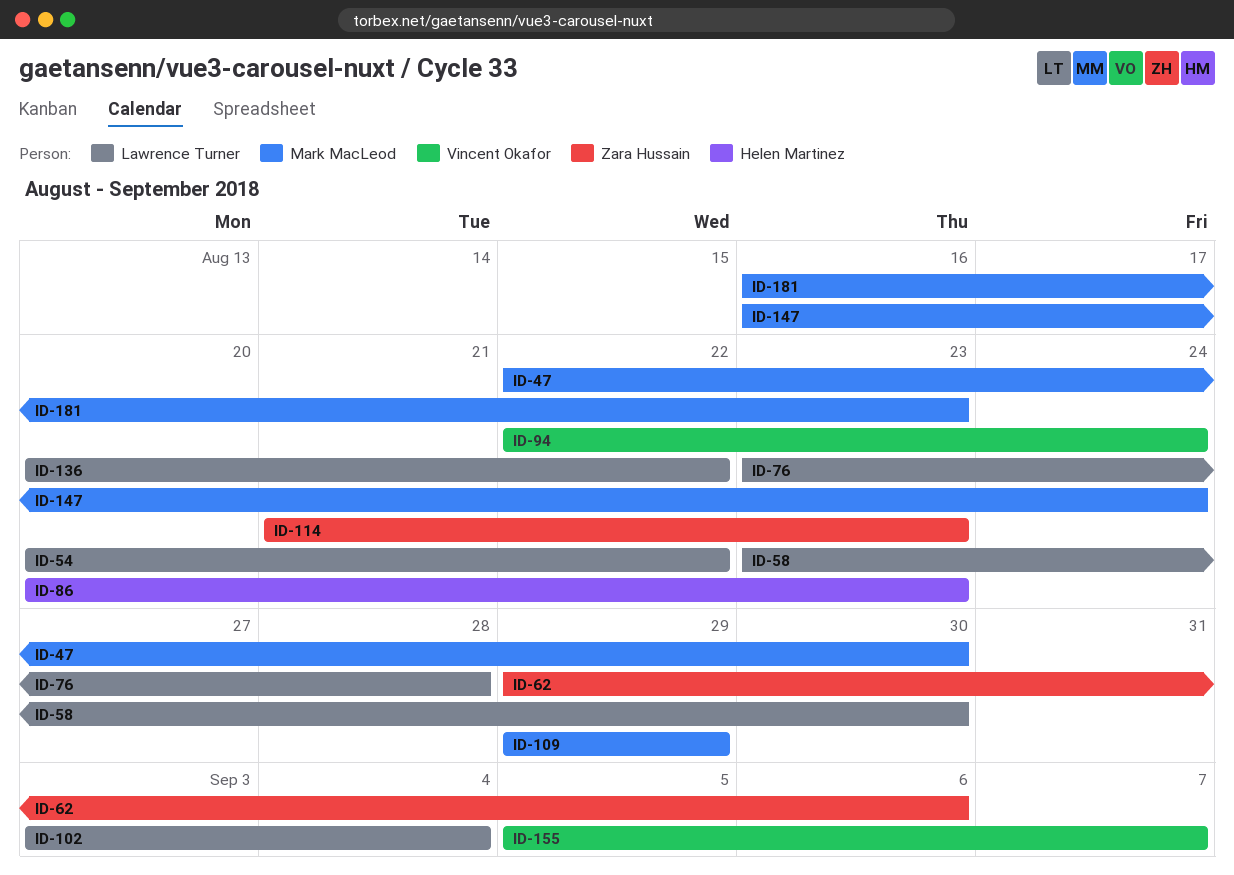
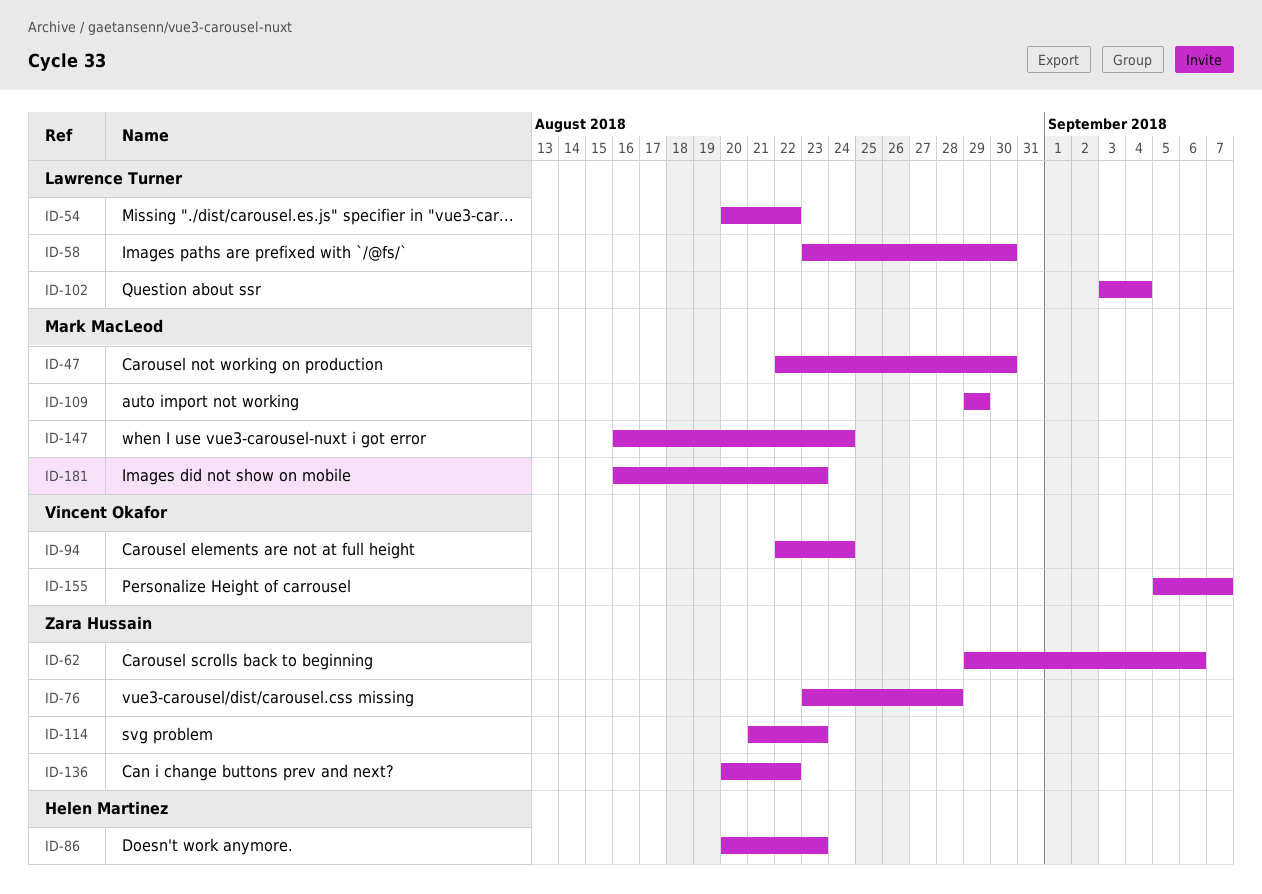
ID-76, owner: Lawrence Turner -> Zara Hussain
ID-136, owner: Lawrence Turner -> Zara Hussain

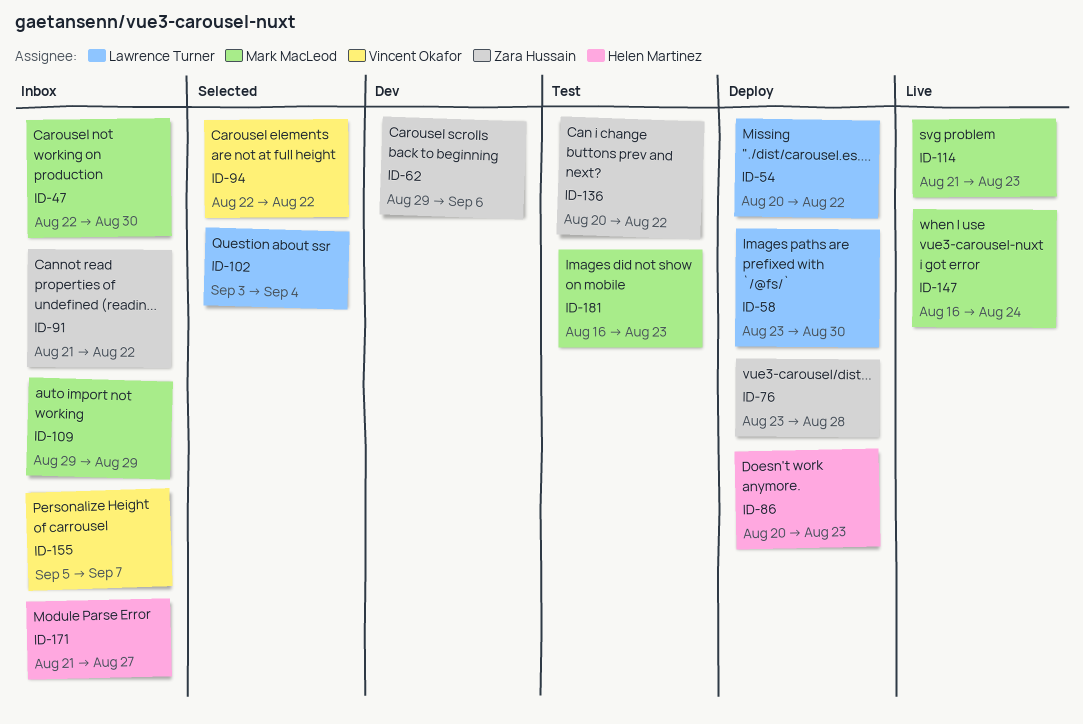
ID-91: none -> present
ID-94, due: Aug 24 -> Aug 22
ID-114, owner: Zara Hussain -> Mark MacLeod
ID-171: none -> present

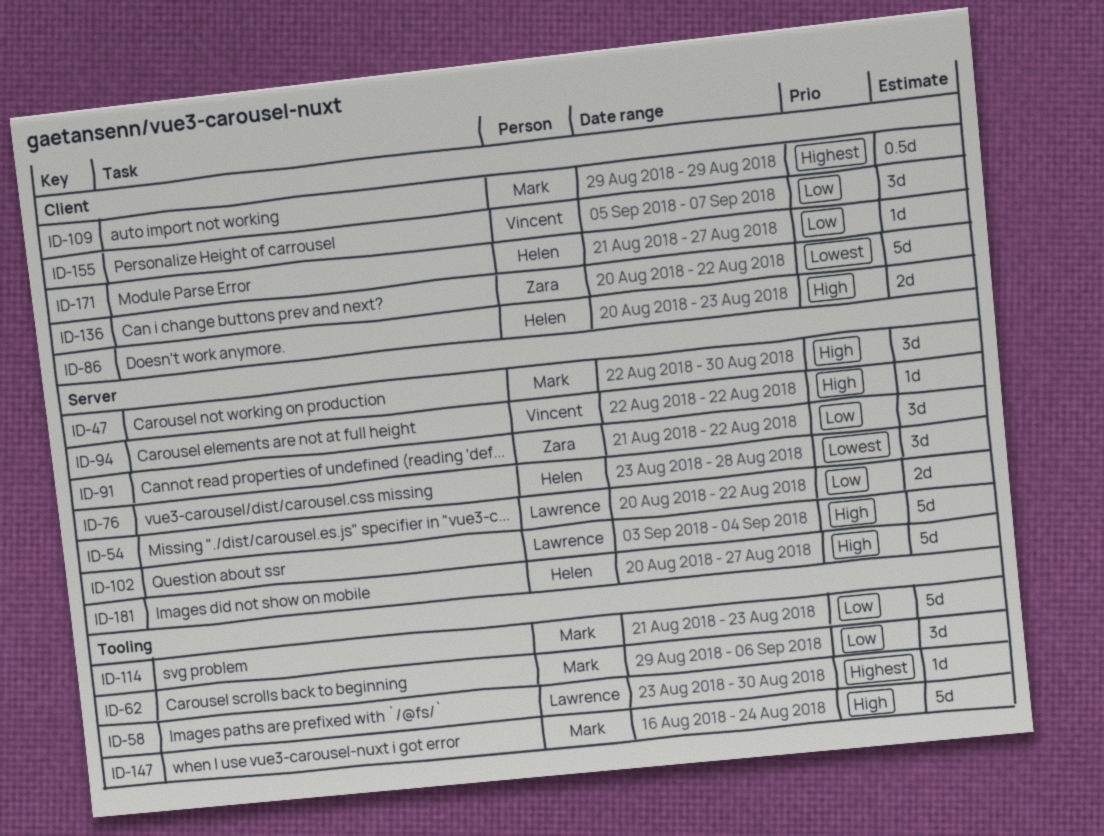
ID-62, owner: Zara Hussain -> Mark MacLeod
ID-76, owner: Zara Hussain -> Helen Martinez
ID-181, owner: Mark MacLeod -> Helen Martinez
ID-181, start: Aug 16 -> Aug 20
ID-181, due: Aug 23 -> Aug 27

